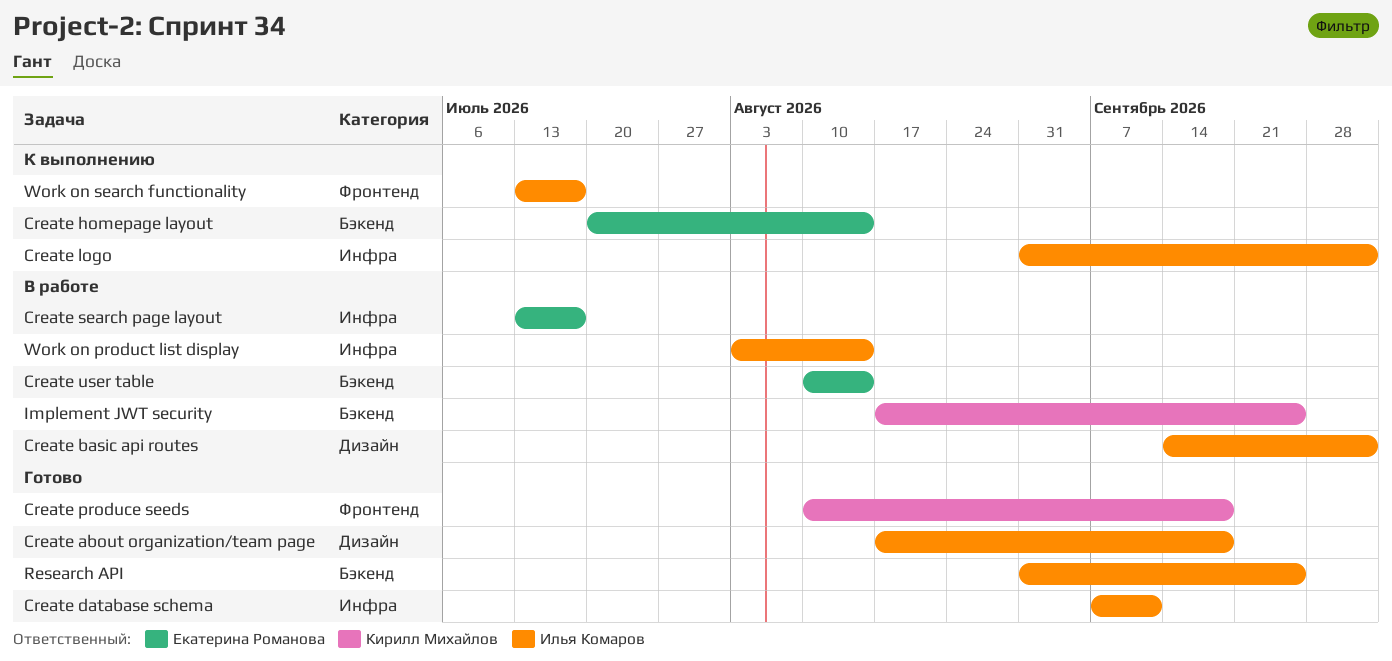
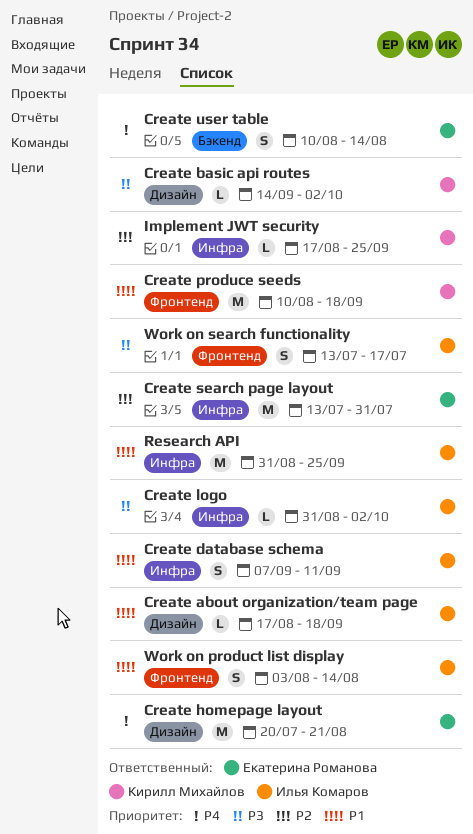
Create basic api routes, owner: Илья Комаров -> Кирилл Михайлов
Create homepage layout, label: Бэкенд -> Дизайн
Create homepage layout, due: Aug 14 -> Aug 21
Create search page layout, due: Jul 17 -> Jul 31
Implement JWT security, label: Бэкенд -> Инфра
Research API, label: Бэкенд -> Инфра
Work on product list display, label: Инфра -> Фронтенд

